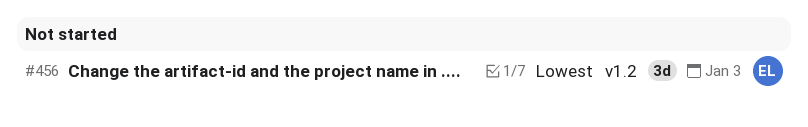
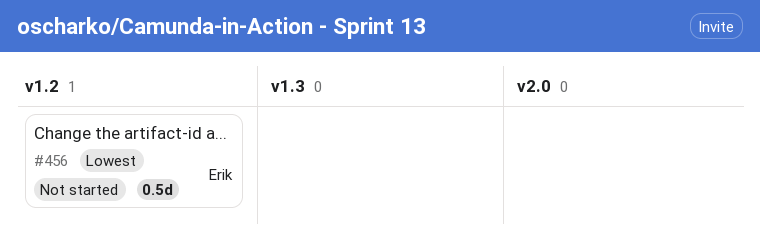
#456, estimate: 3d -> 0.5d

